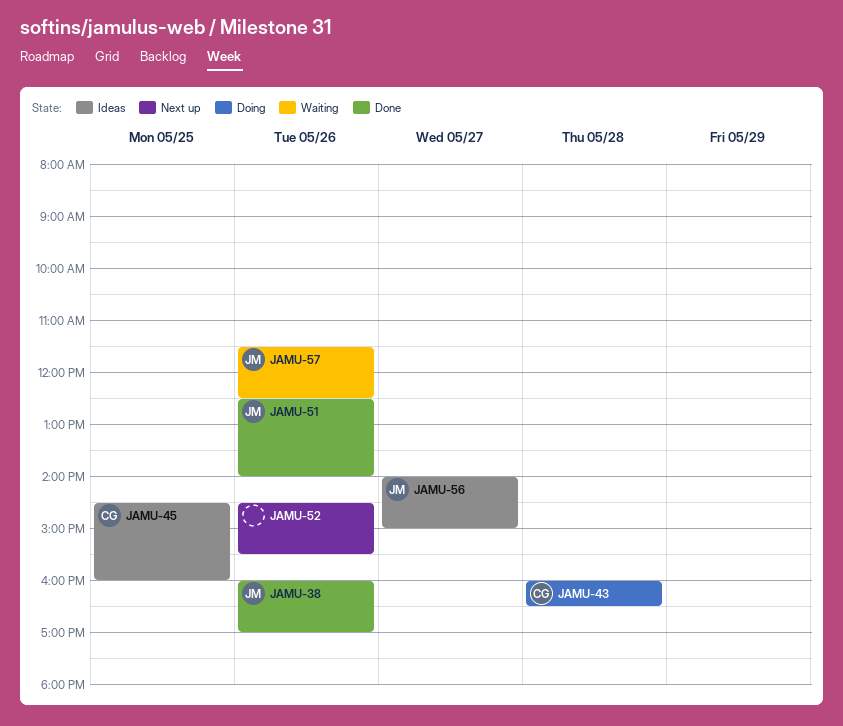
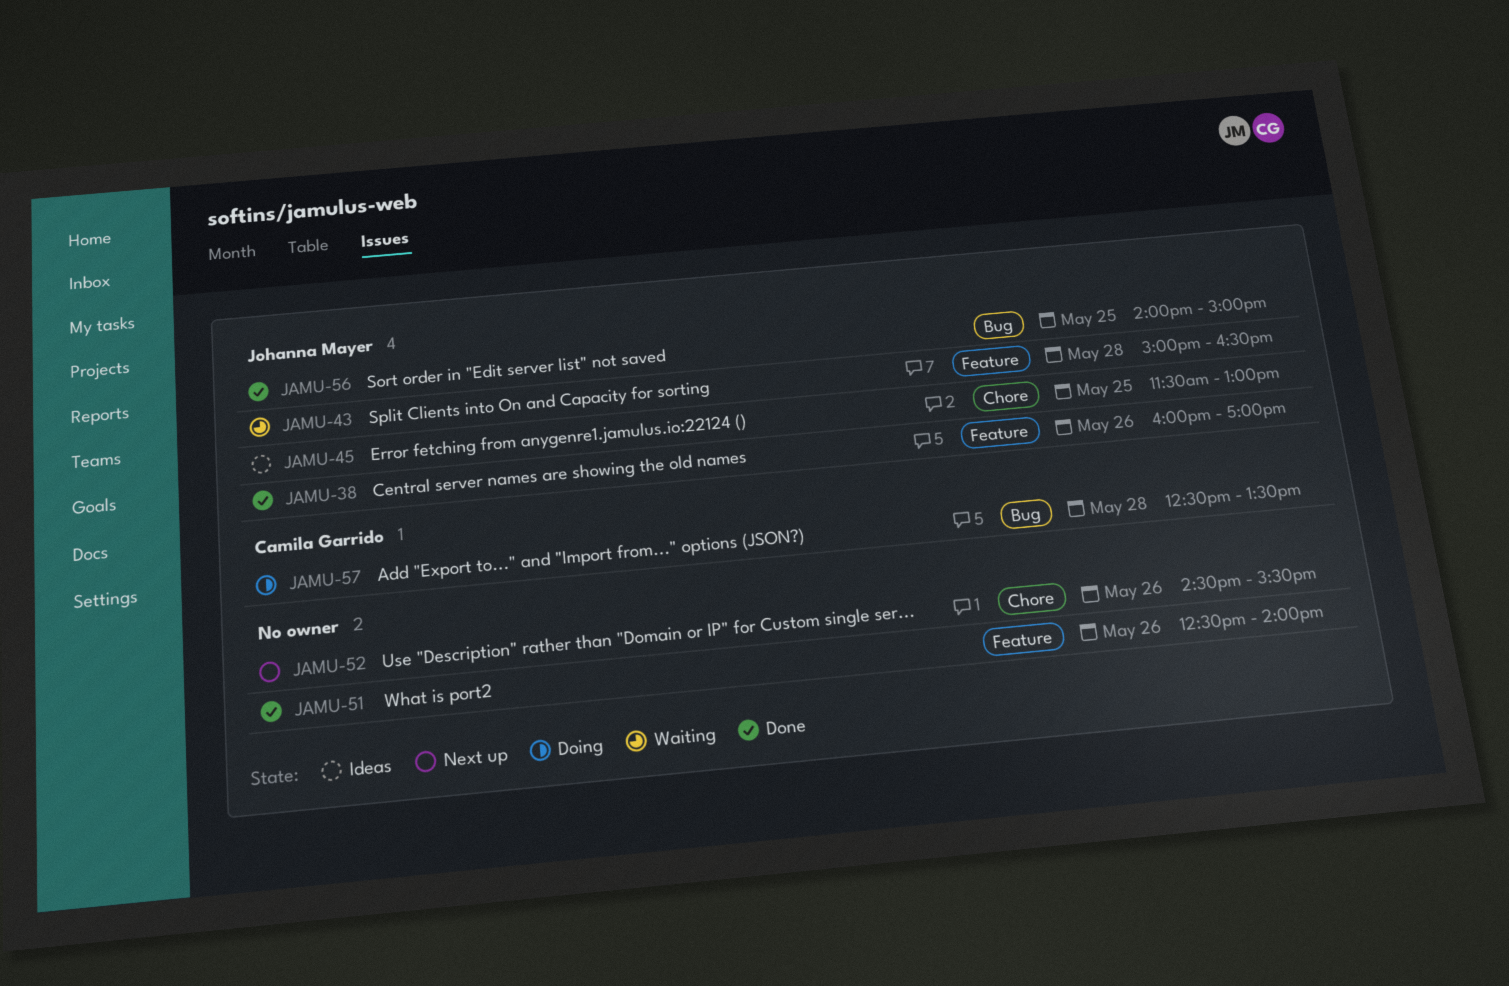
JAMU-43, status: Doing -> Waiting
JAMU-43, owner: Camila Garrido -> Johanna Mayer
JAMU-43, begins: 16:00 -> 15:00
JAMU-45, owner: Camila Garrido -> Johanna Mayer
JAMU-45, begins: 14:30 -> 11:30
JAMU-45, ends: 16:00 -> 13:00
JAMU-51, owner: Johanna Mayer -> none
JAMU-56, status: Ideas -> Done
JAMU-56, day: May 27 -> May 25
JAMU-57, status: Waiting -> Doing
JAMU-57, owner: Johanna Mayer -> Camila Garrido
JAMU-57, day: May 26 -> May 28
JAMU-57, begins: 11:30 -> 12:30
JAMU-57, ends: 12:30 -> 13:30

